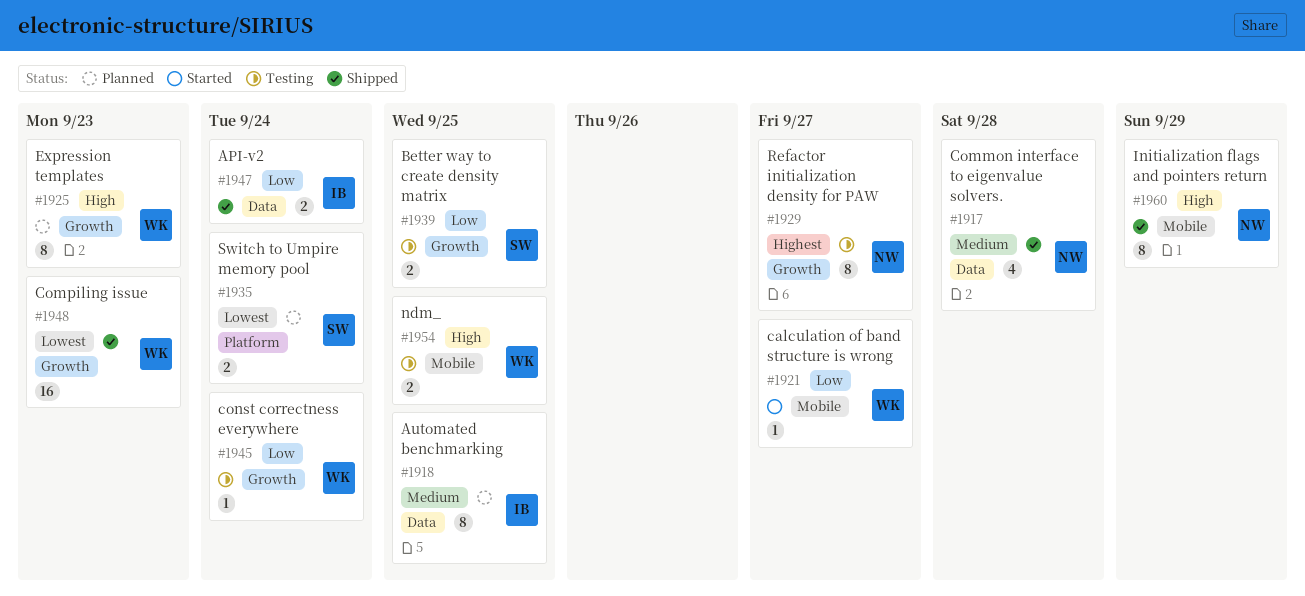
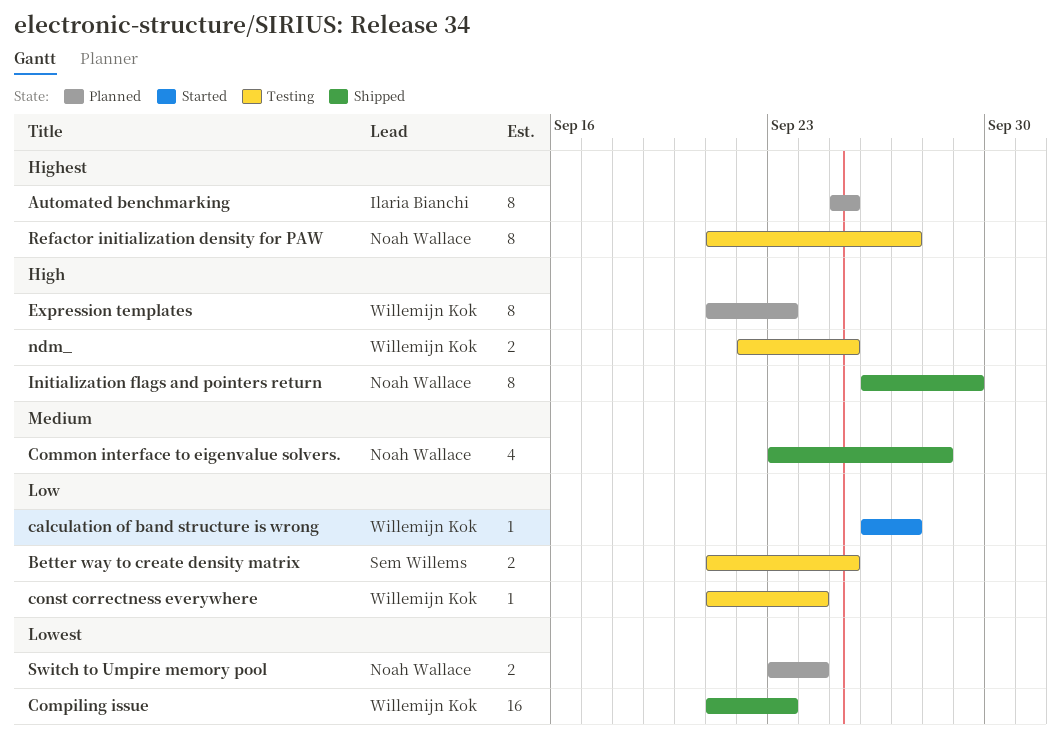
API-v2: present -> none
Automated benchmarking, priority: Medium -> Highest
Switch to Umpire memory pool, owner: Sem Willems -> Noah Wallace

